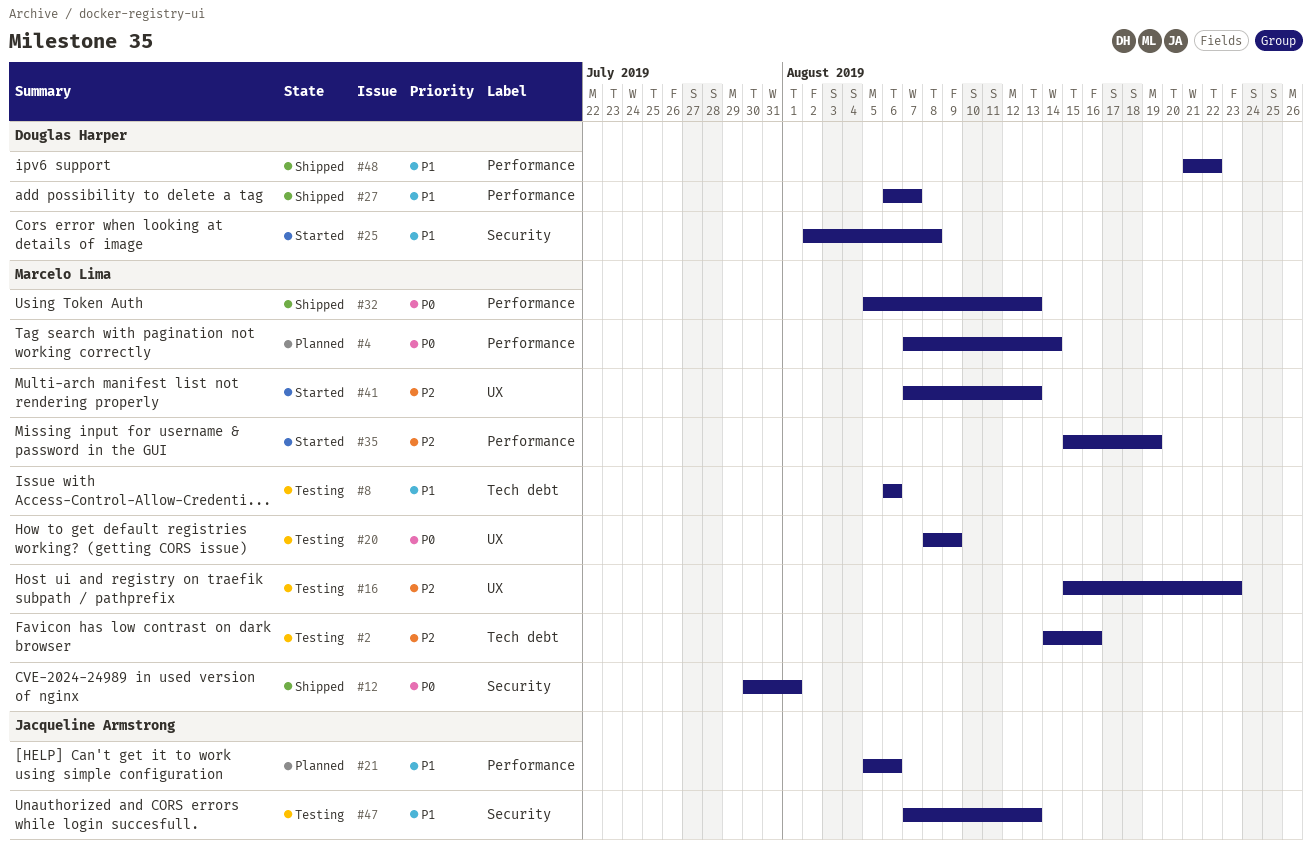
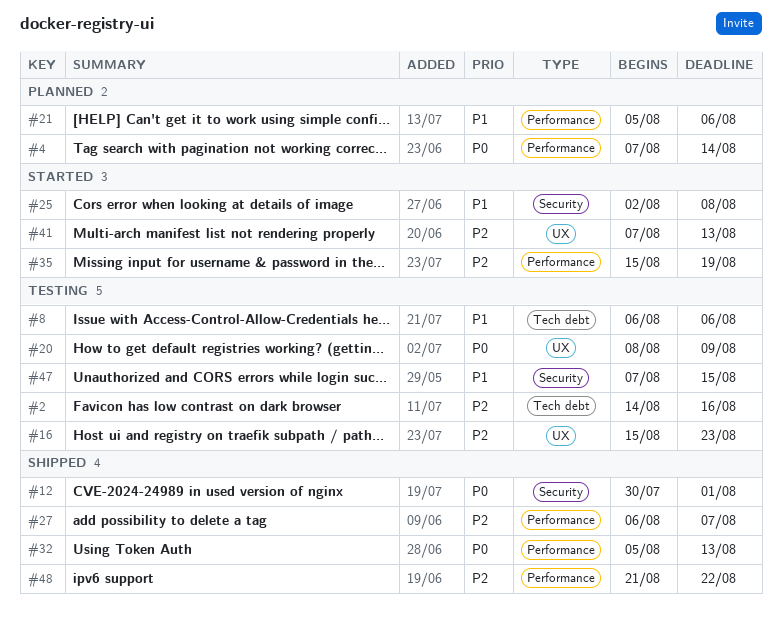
#27, priority: P1 -> P2
#47, due: Aug 13 -> Aug 15
#48, priority: P1 -> P2

